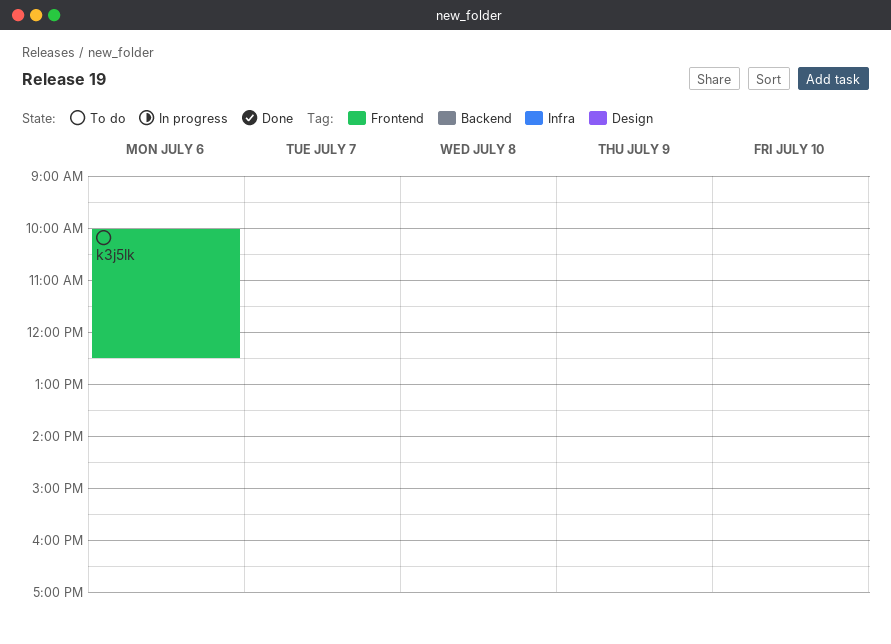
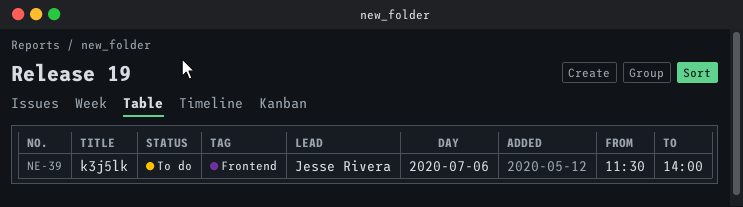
k3j5lk, begins: 10:00 -> 11:30
k3j5lk, ends: 12:30 -> 14:00

